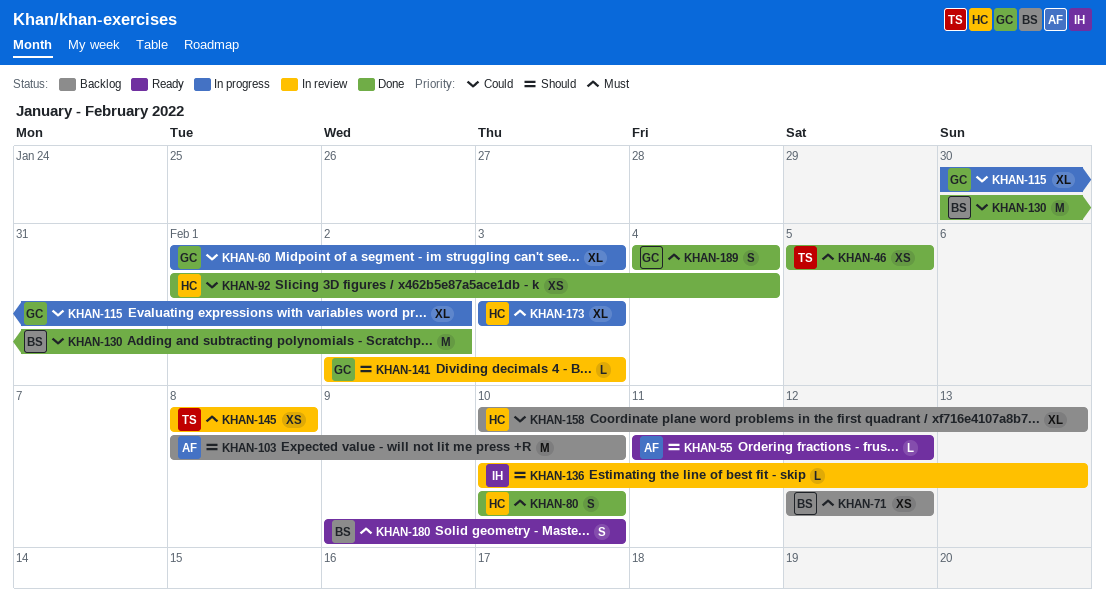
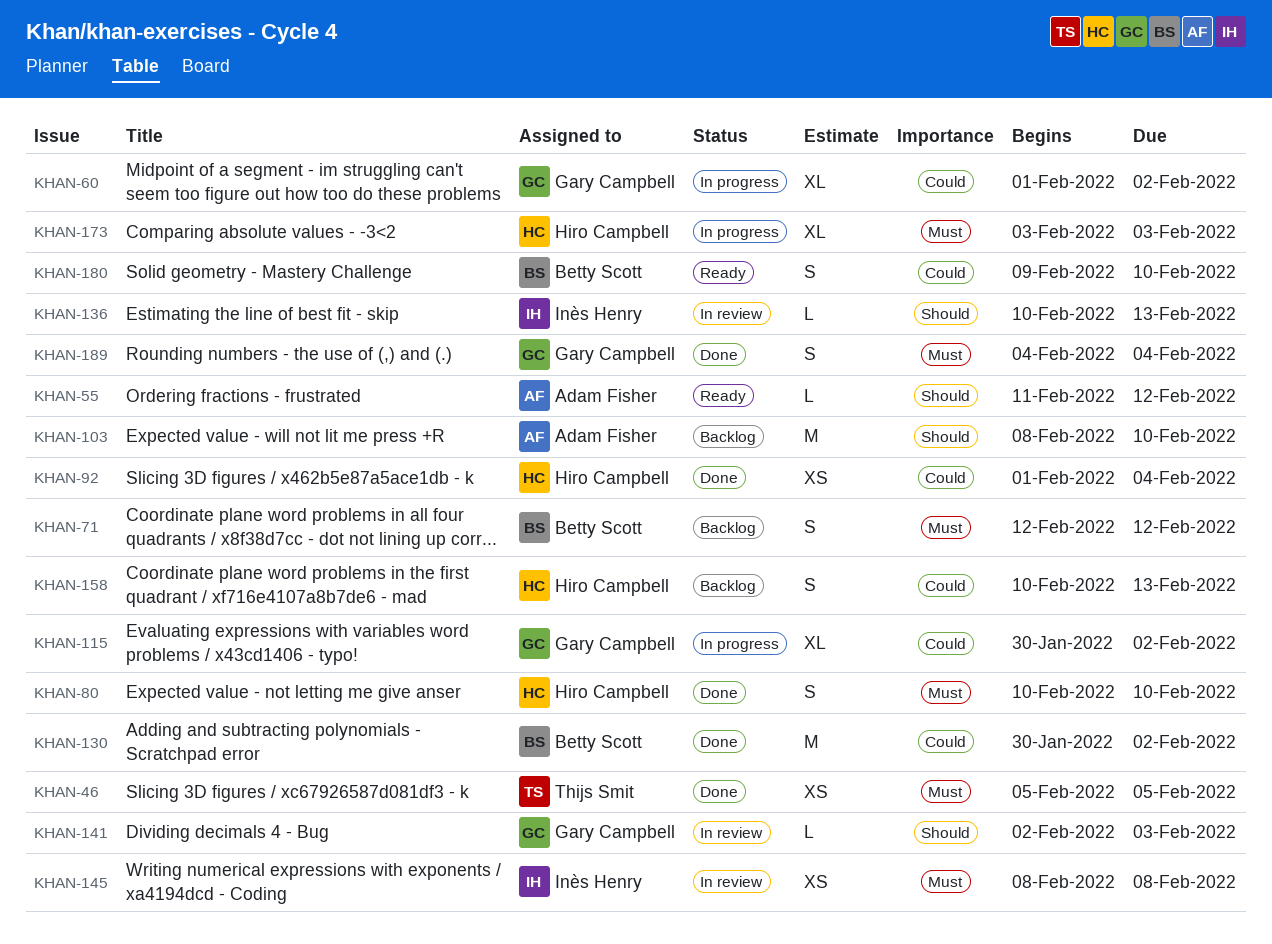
KHAN-60, due: Feb 3 -> Feb 2
KHAN-71, estimate: XS -> S
KHAN-145, owner: Thijs Smit -> Inès Henry
KHAN-158, estimate: XL -> S
KHAN-180, priority: Must -> Could

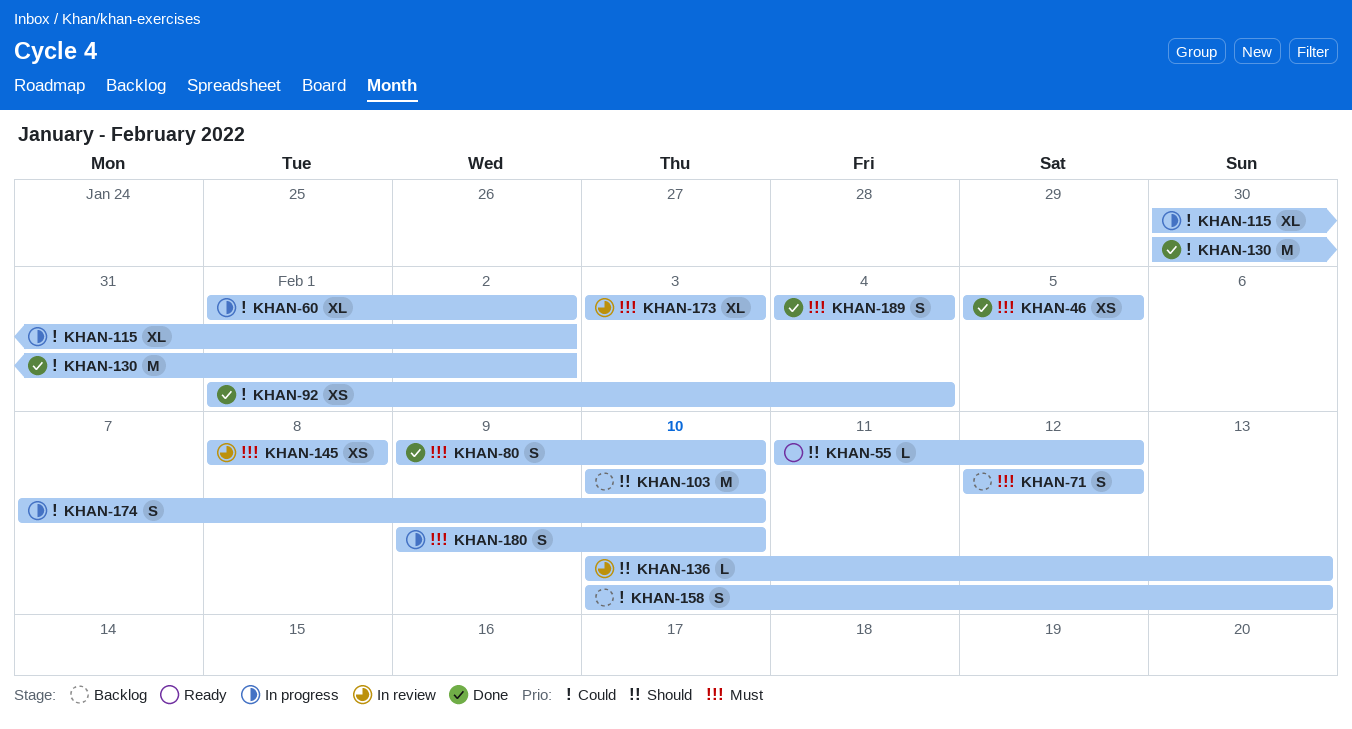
KHAN-80, start: Feb 10 -> Feb 9
KHAN-103, start: Feb 8 -> Feb 10
KHAN-141: present -> none
KHAN-173, status: In progress -> In review
KHAN-174: none -> present
KHAN-180, status: Ready -> In progress
KHAN-180, priority: Could -> Must

